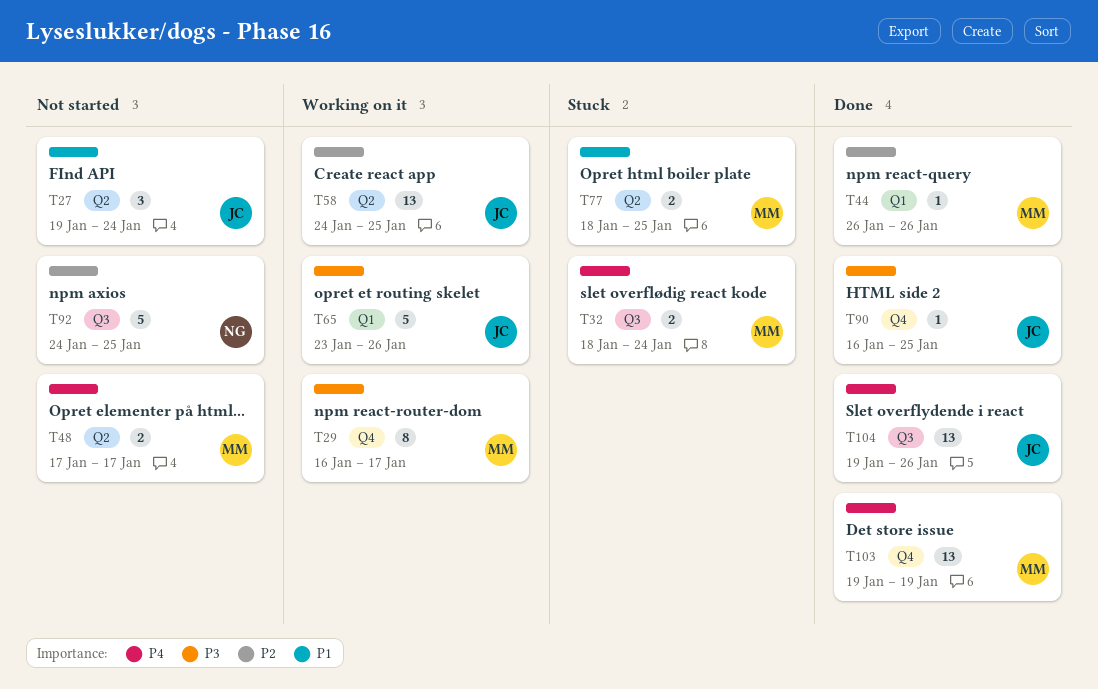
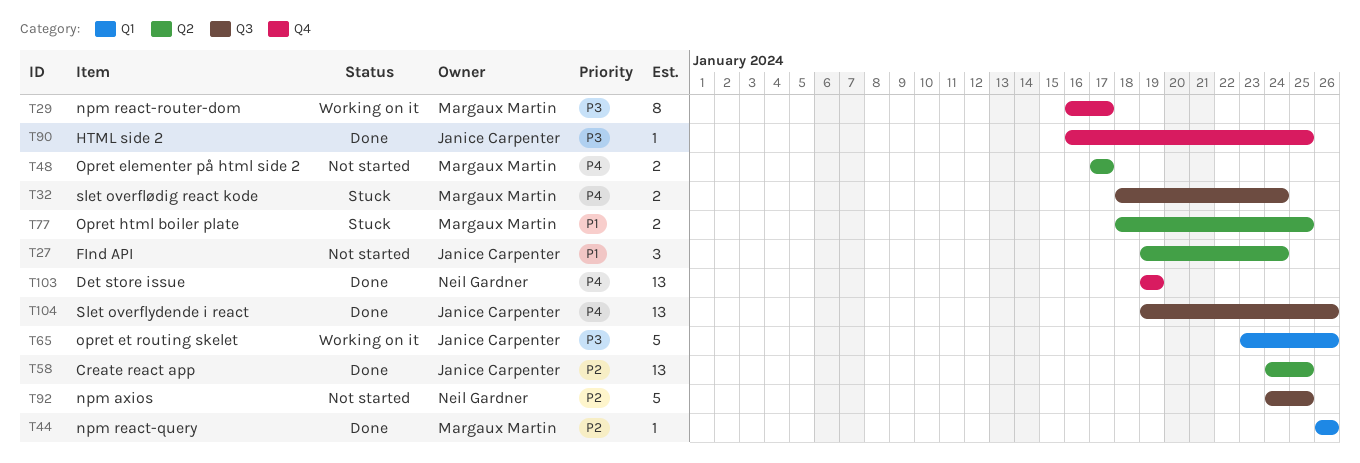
T58, status: Working on it -> Done
T103, owner: Margaux Martin -> Neil Gardner

